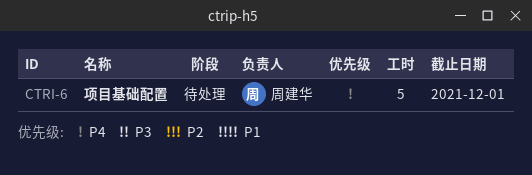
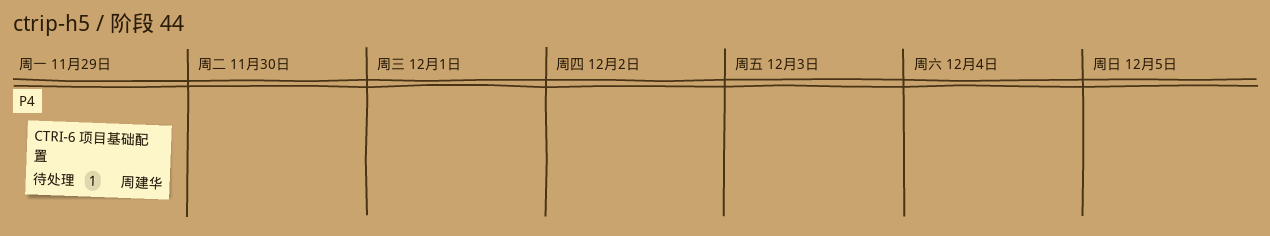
CTRI-6, estimate: 5 -> 1
CTRI-6, due: Dec 1 -> Nov 29

